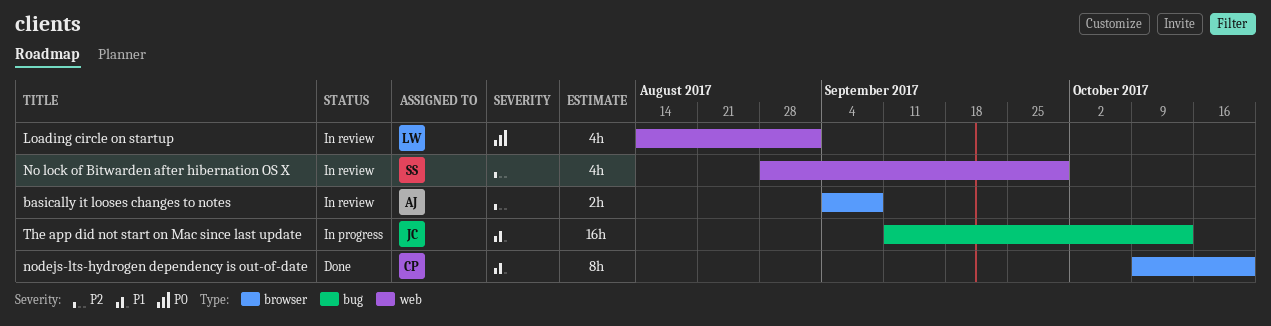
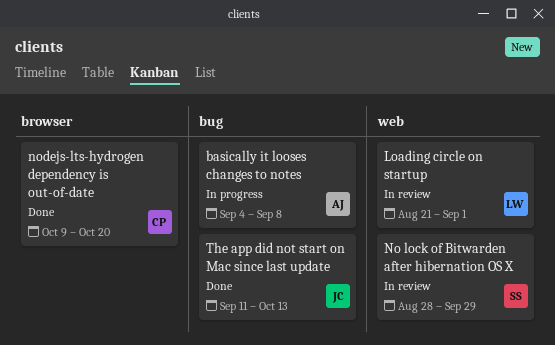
basically it looses changes to notes, status: In review -> In progress
basically it looses changes to notes, label: browser -> bug
Loading circle on startup, start: Aug 14 -> Aug 21
The app did not start on Mac since last update, status: In progress -> Done

